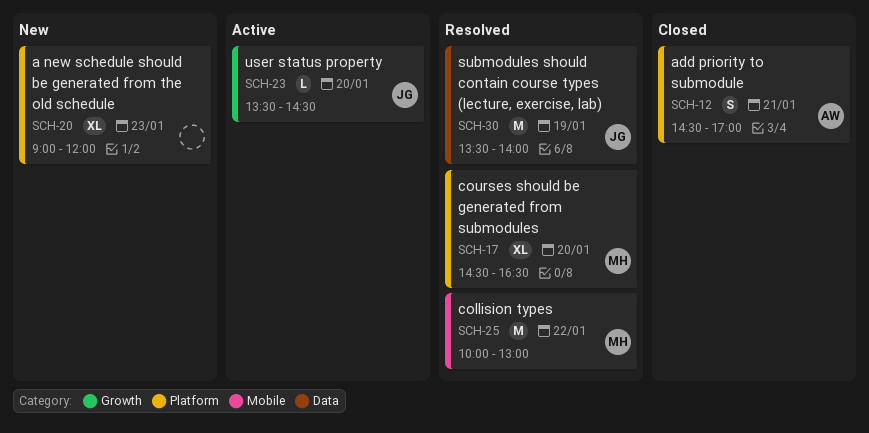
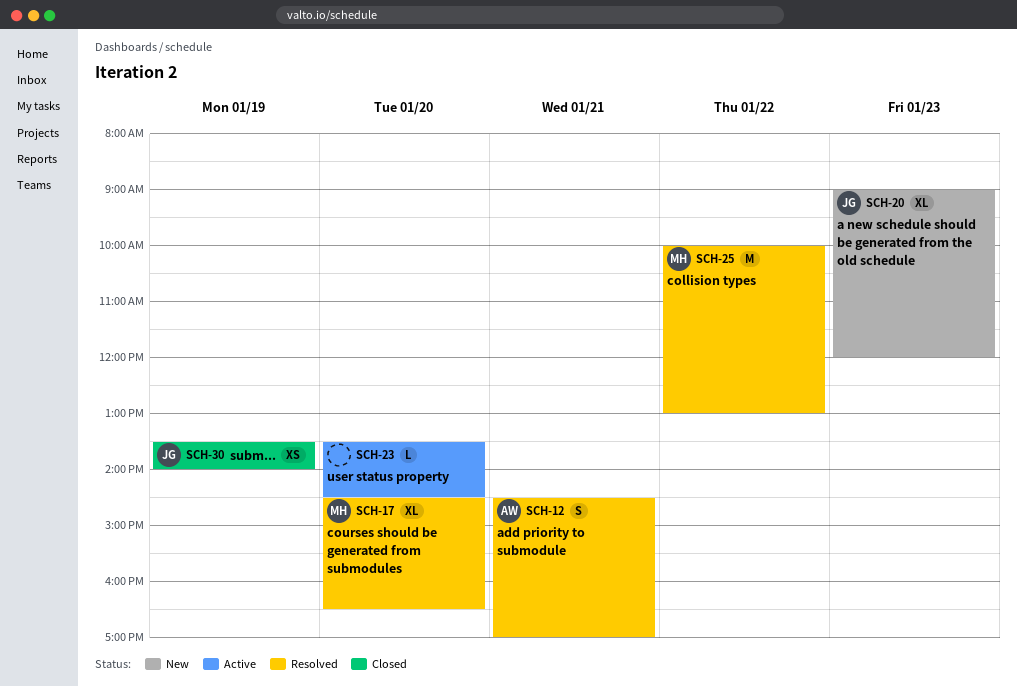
SCH-12, status: Closed -> Resolved
SCH-20, owner: none -> JG
SCH-23, owner: JG -> none
SCH-30, status: Resolved -> Closed
SCH-30, estimate: M -> XS

